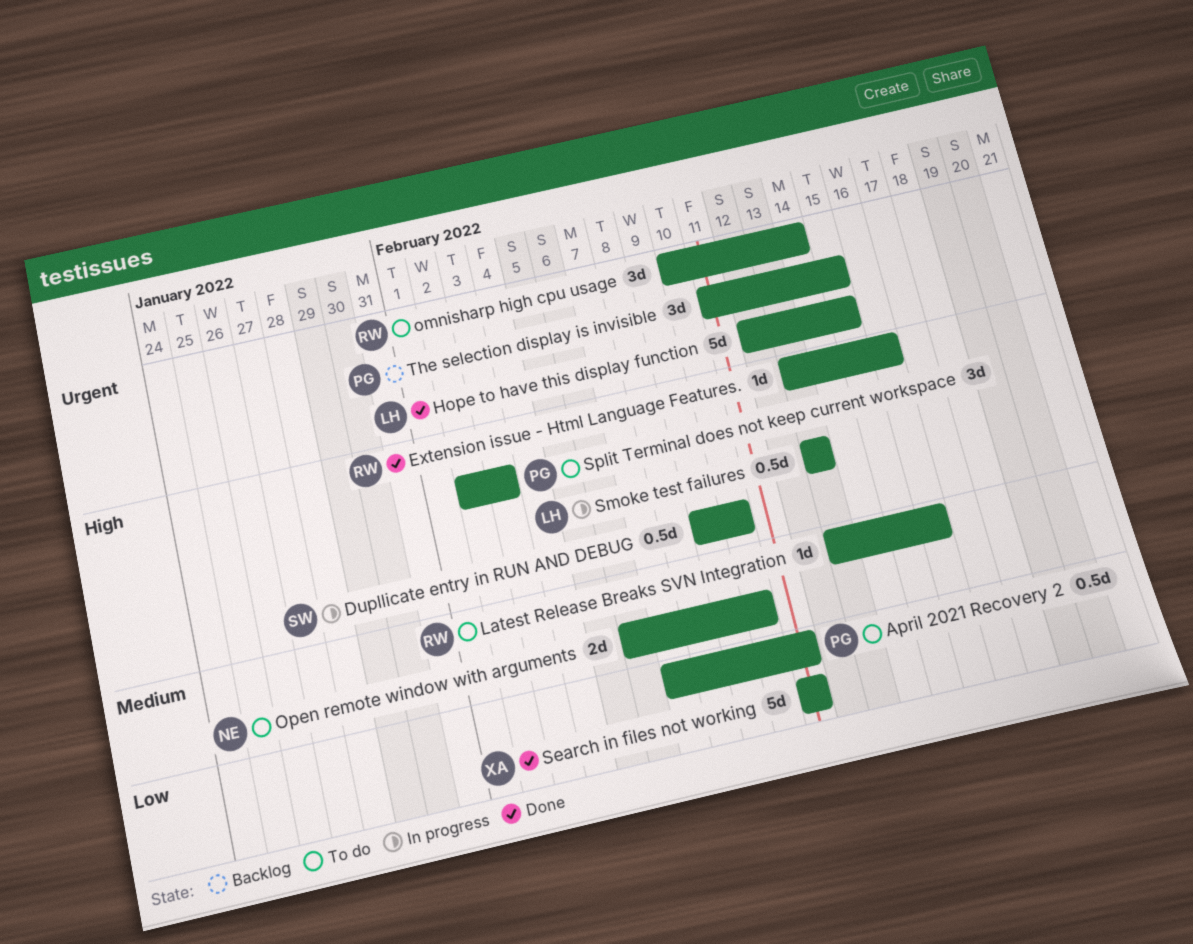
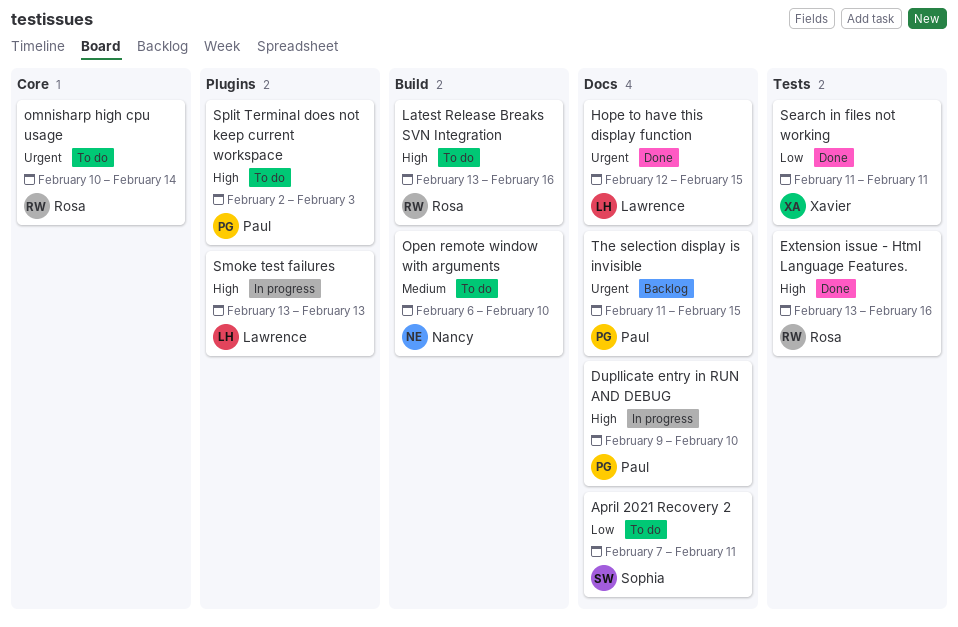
April 2021 Recovery 2, owner: Paul -> Sophia
Dupllicate entry in RUN AND DEBUG, owner: Sophia -> Paul
Latest Release Breaks SVN Integration, priority: Medium -> High

